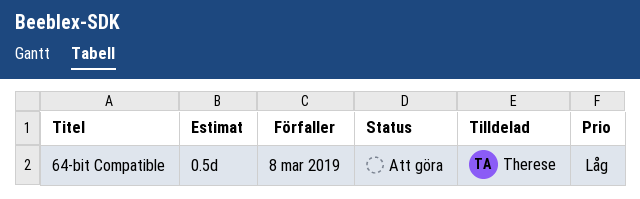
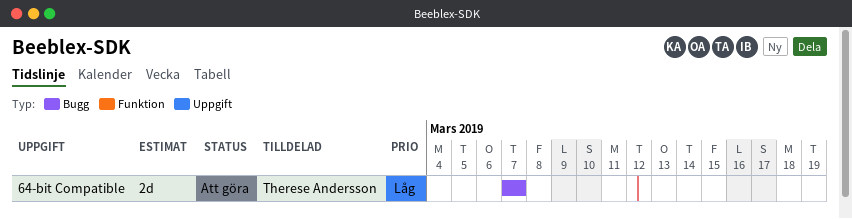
64-bit Compatible, estimate: 0.5d -> 2d
64-bit Compatible, due: Mar 8 -> Mar 7

